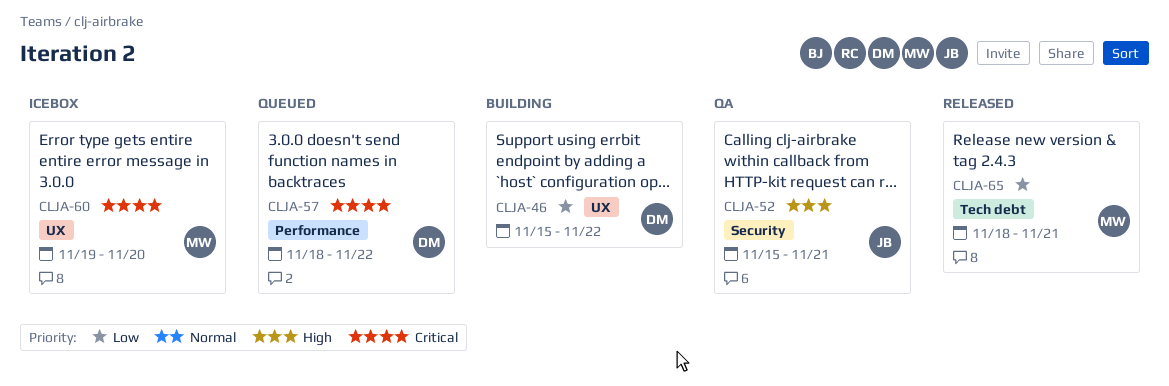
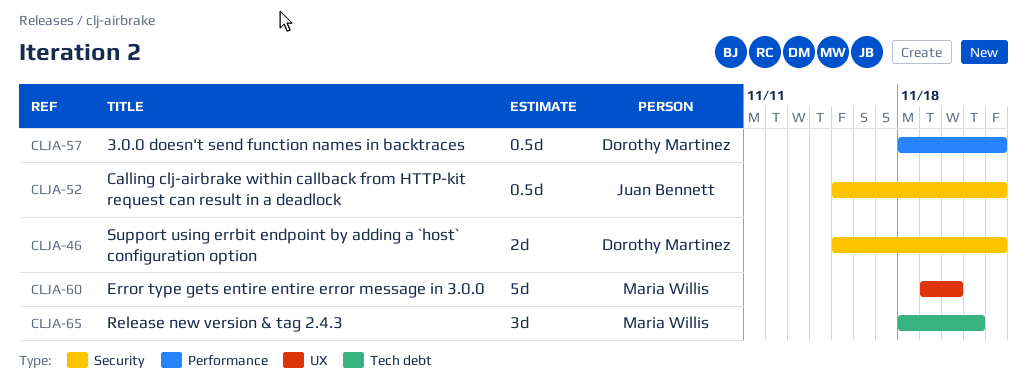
CLJA-46, label: UX -> Security
CLJA-52, due: Nov 21 -> Nov 22

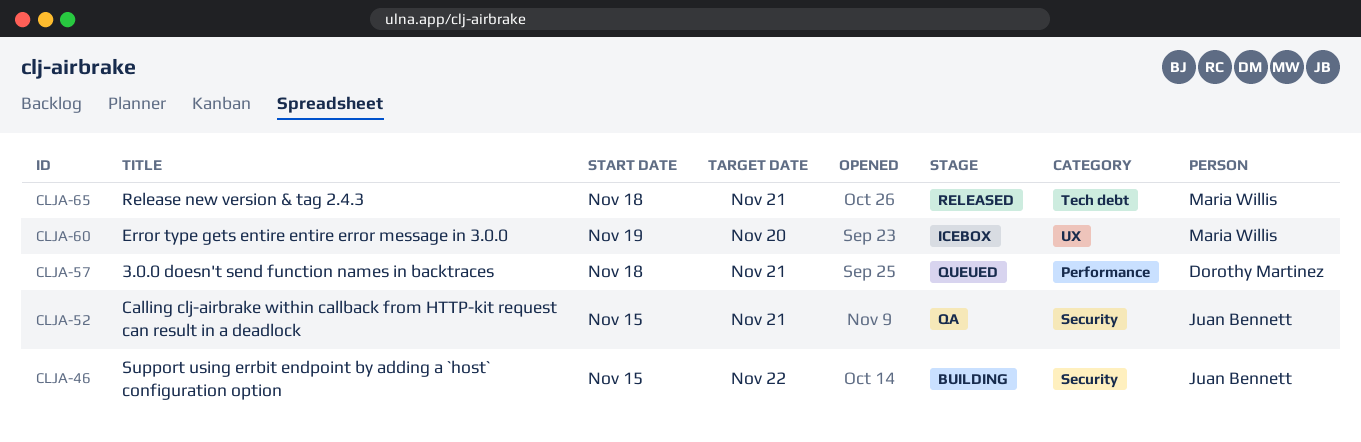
CLJA-46, owner: Dorothy Martinez -> Juan Bennett
CLJA-52, due: Nov 22 -> Nov 21
CLJA-57, due: Nov 22 -> Nov 21

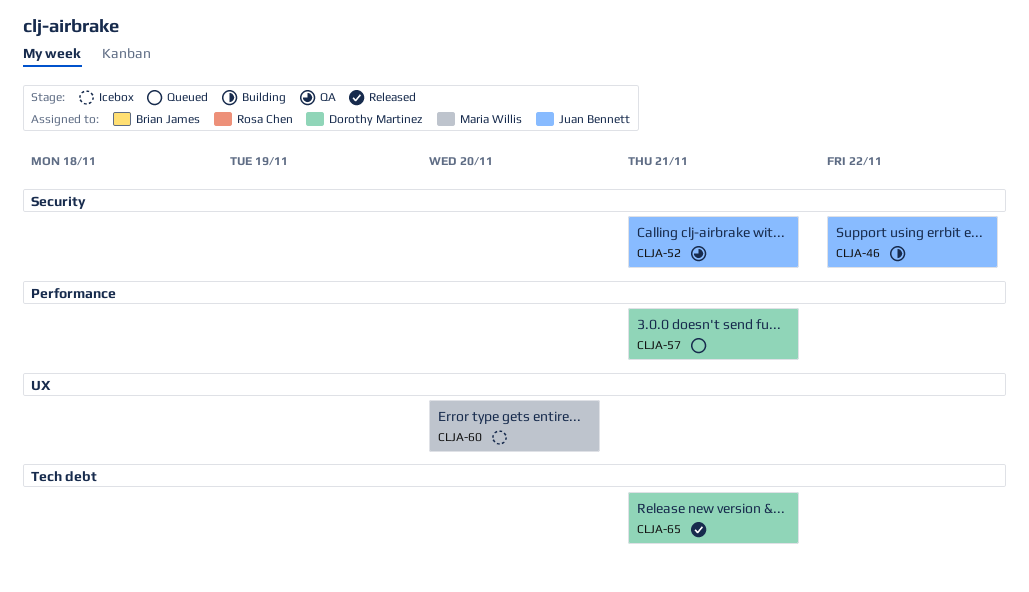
CLJA-65, owner: Maria Willis -> Dorothy Martinez

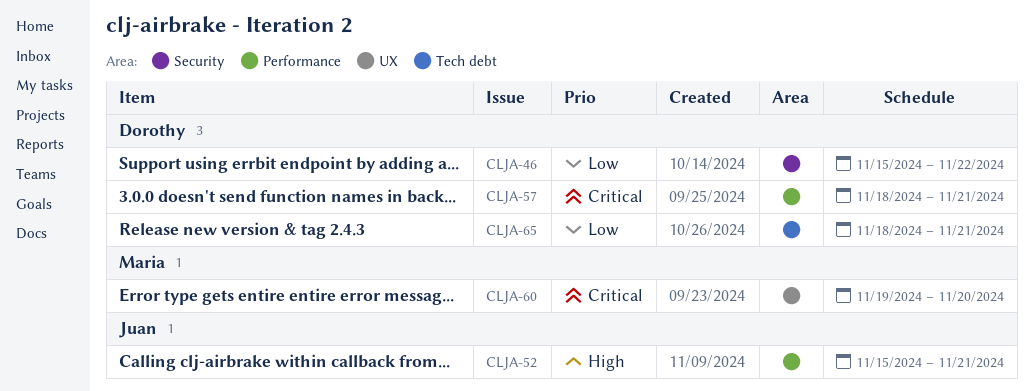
CLJA-46, owner: Juan Bennett -> Dorothy Martinez
CLJA-52, label: Security -> Performance

